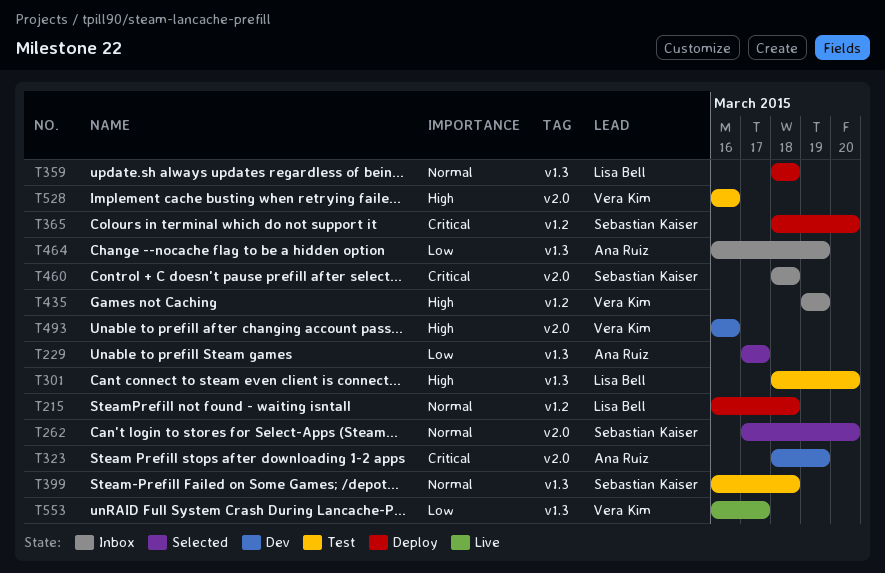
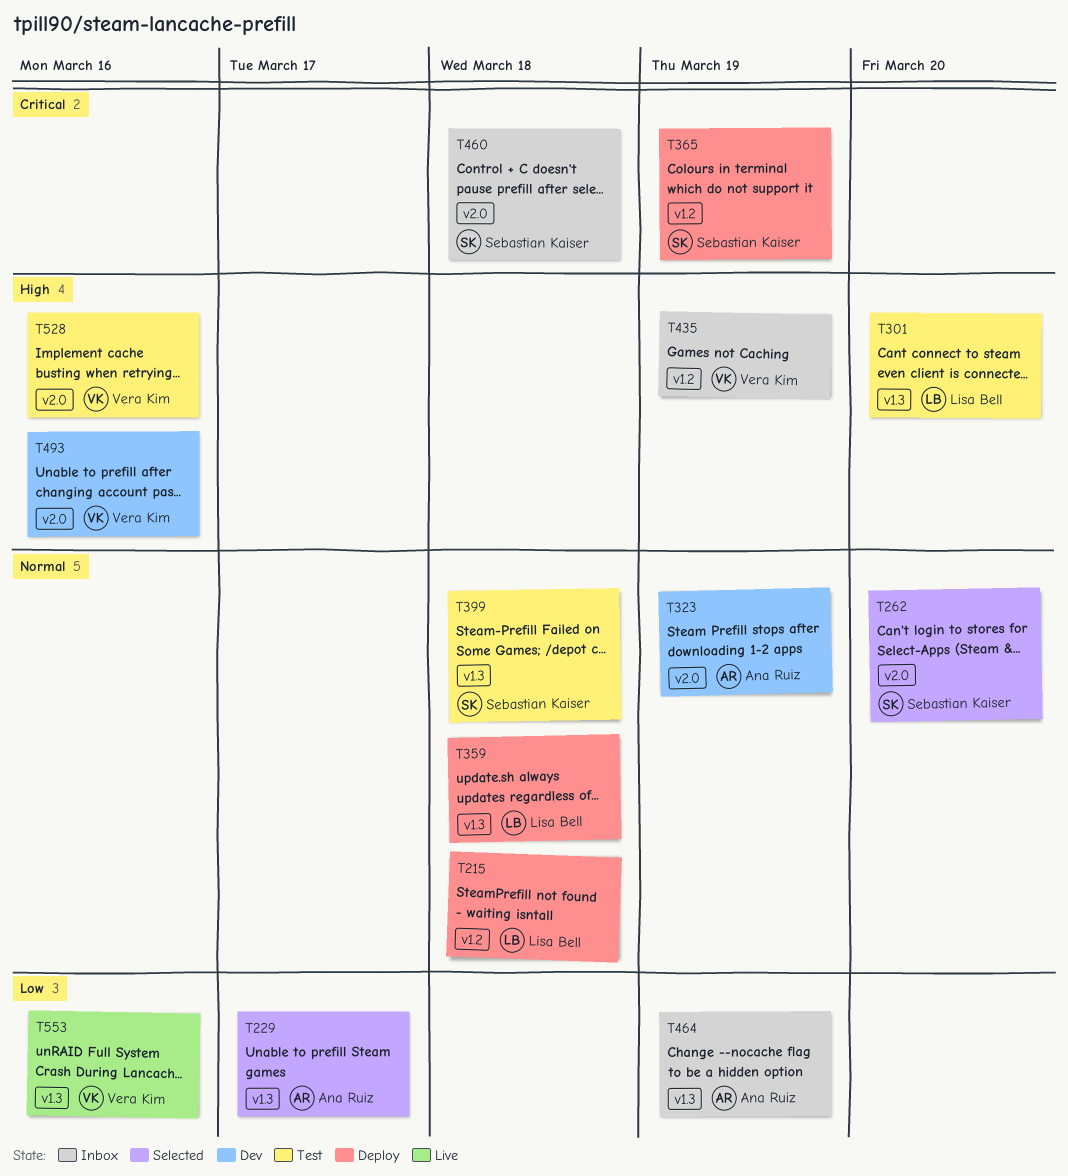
T323, priority: Critical -> Normal
T365, due: Mar 20 -> Mar 19
T553, due: Mar 17 -> Mar 16

